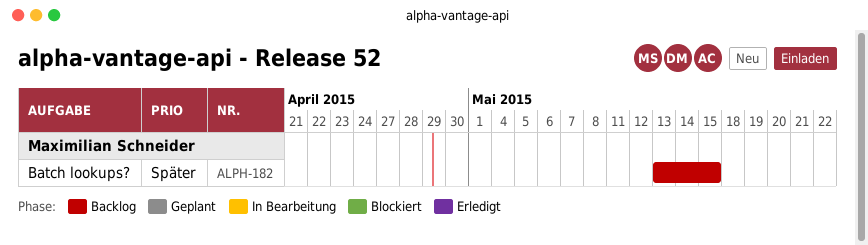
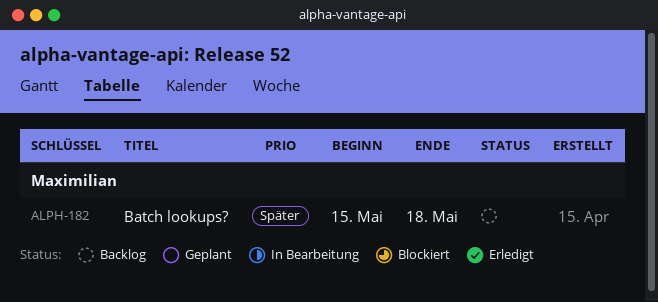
ALPH-182, start: May 13 -> May 15
ALPH-182, due: May 15 -> May 18

